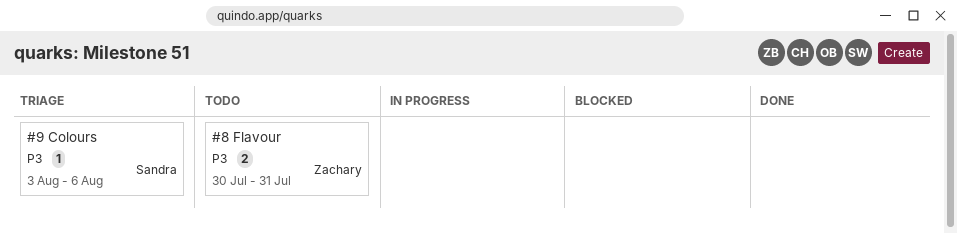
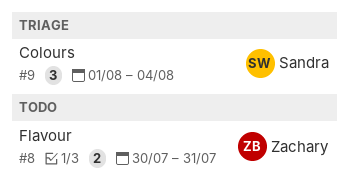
#9, estimate: 1 -> 3
#9, start: Aug 3 -> Aug 1
#9, due: Aug 6 -> Aug 4

